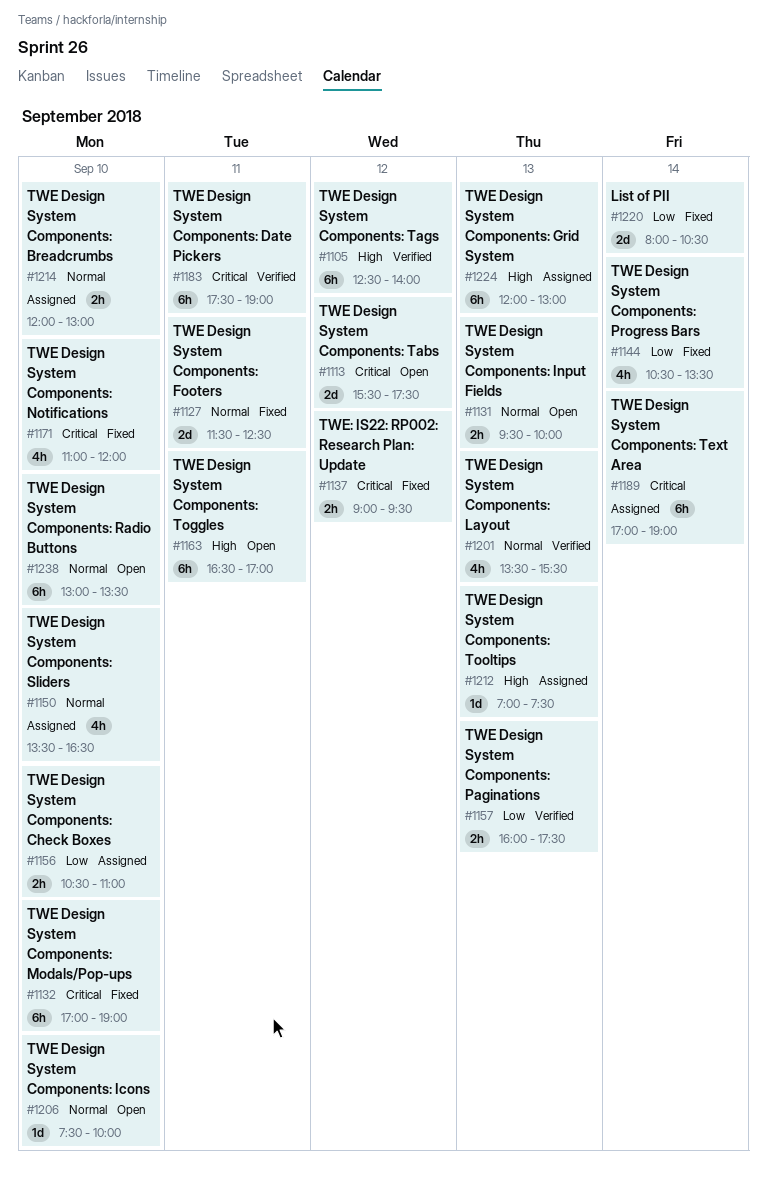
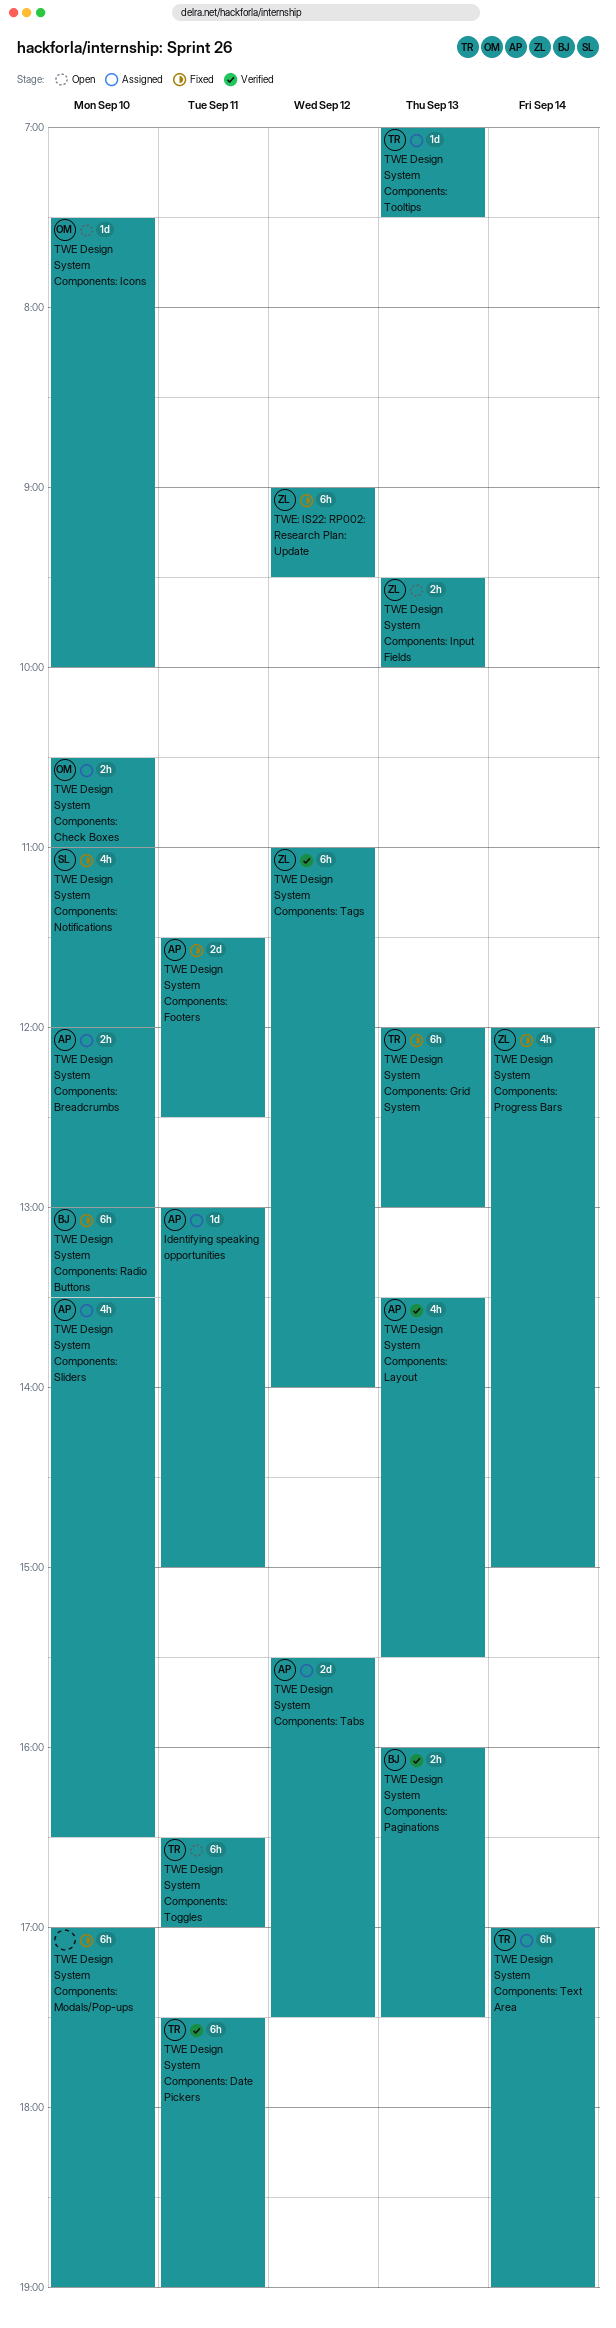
Identifying speaking opportunities: none -> present
List of PII: present -> none
TWE Design System Components: Grid System, status: Assigned -> Fixed
TWE Design System Components: Progress Bars, begins: 10:30 -> 12:00
TWE Design System Components: Progress Bars, ends: 13:30 -> 15:00
TWE Design System Components: Radio Buttons, status: Open -> Fixed
TWE Design System Components: Tabs, status: Open -> Assigned
TWE Design System Components: Tags, begins: 12:30 -> 11:00
TWE: IS22: RP002: Research Plan: Update, estimate: 2h -> 6h

